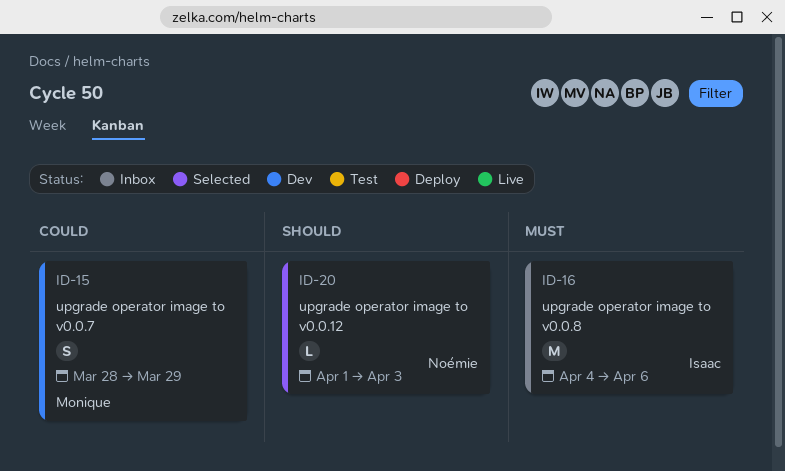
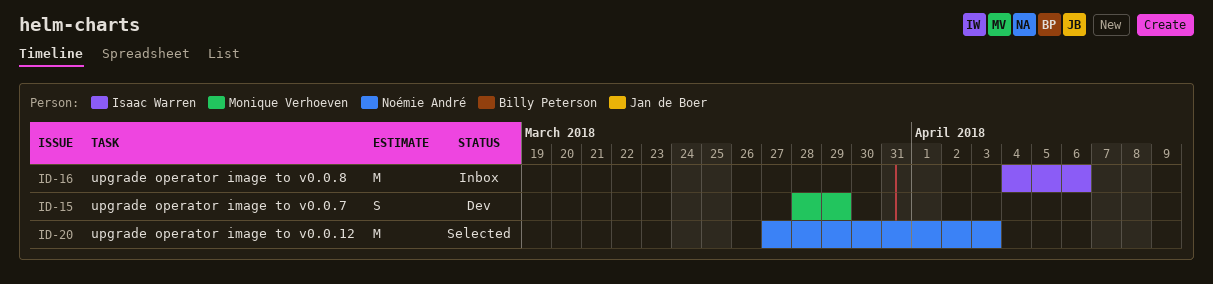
ID-20, estimate: L -> M
ID-20, start: Apr 1 -> Mar 27

